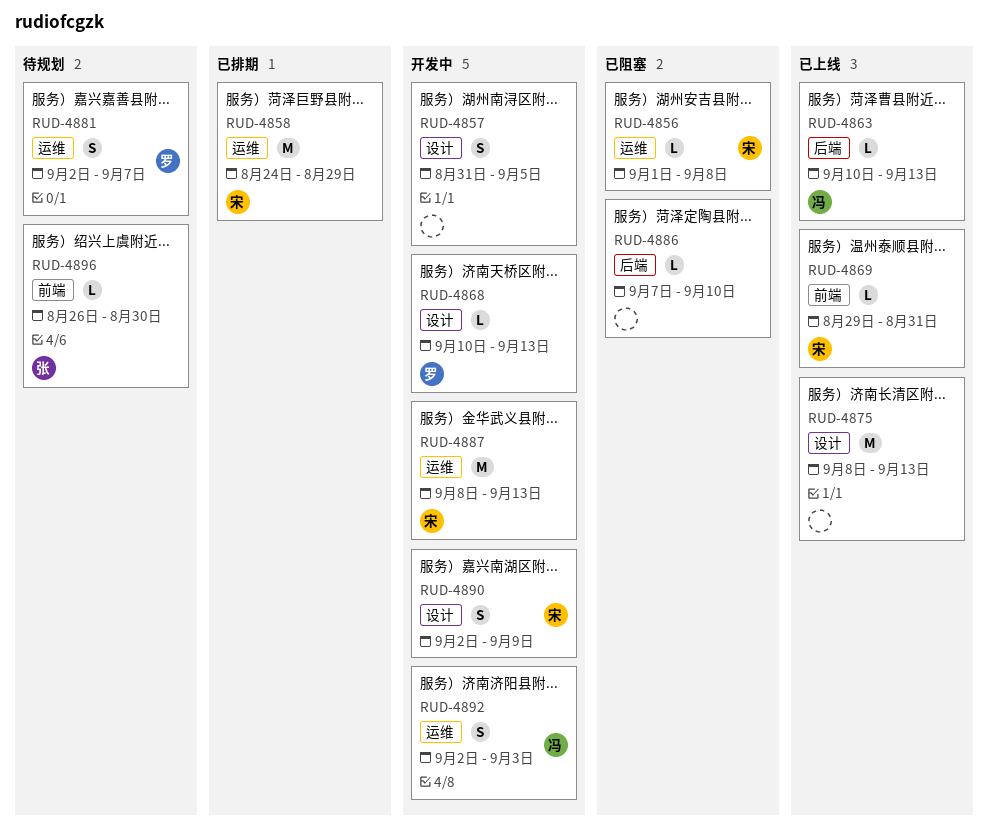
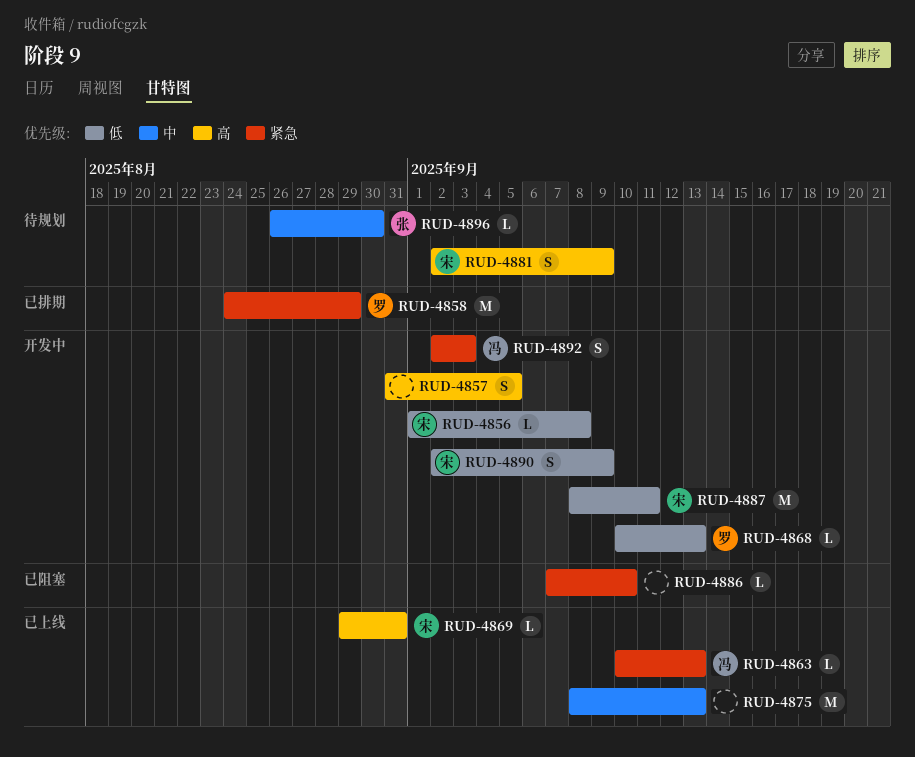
RUD-4856, status: 已阻塞 -> 开发中
RUD-4858, owner: 宋 -> 罗
RUD-4881, owner: 罗 -> 宋
RUD-4881, due: Sep 7 -> Sep 9
RUD-4887, due: Sep 13 -> Sep 11

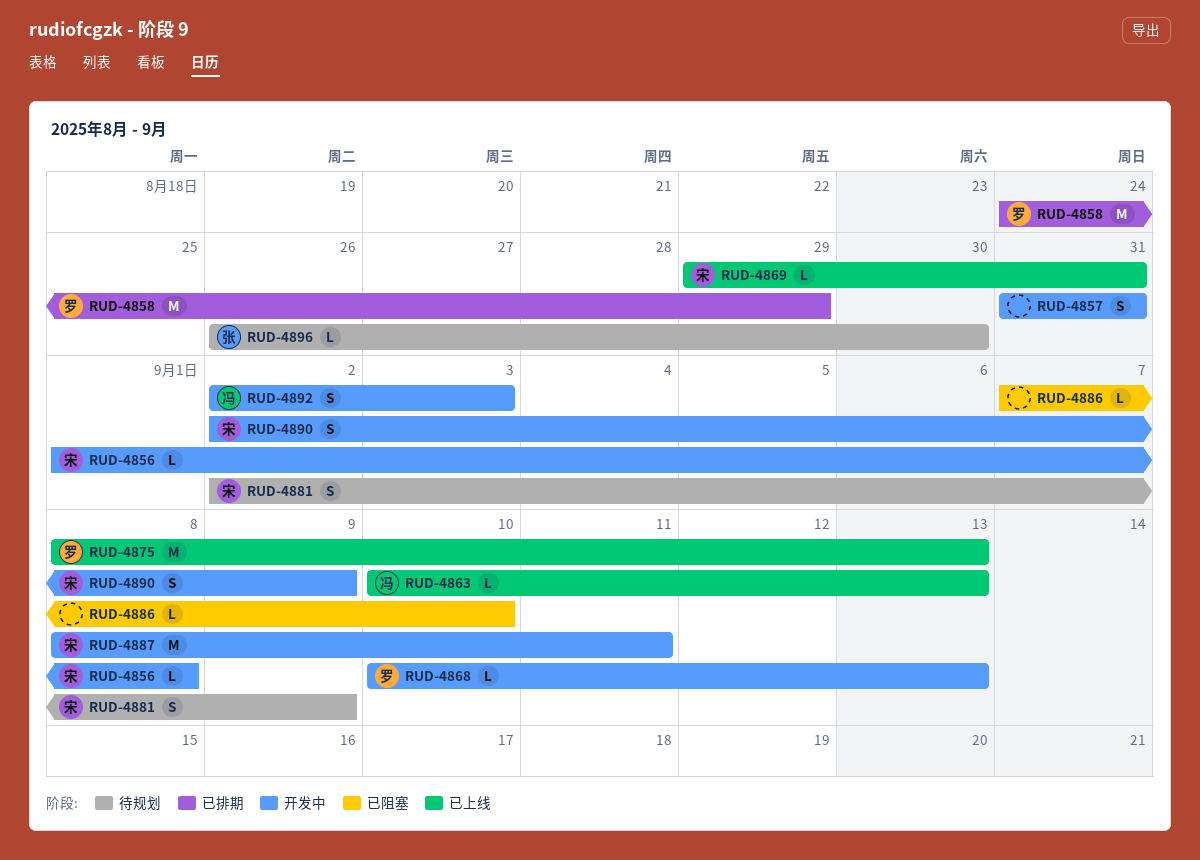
RUD-4857, due: Sep 5 -> Aug 31
RUD-4875, owner: none -> 罗

